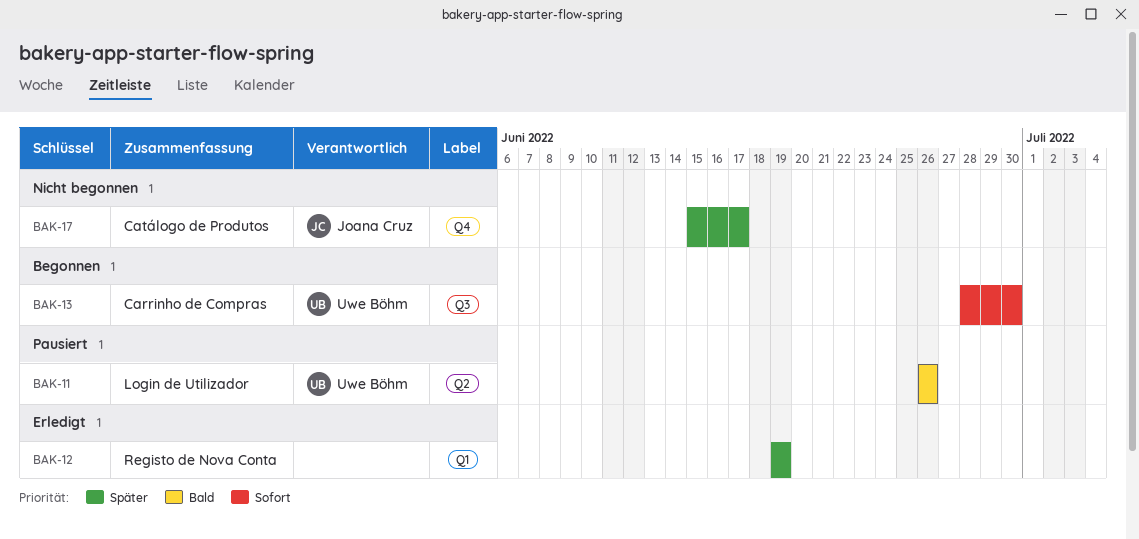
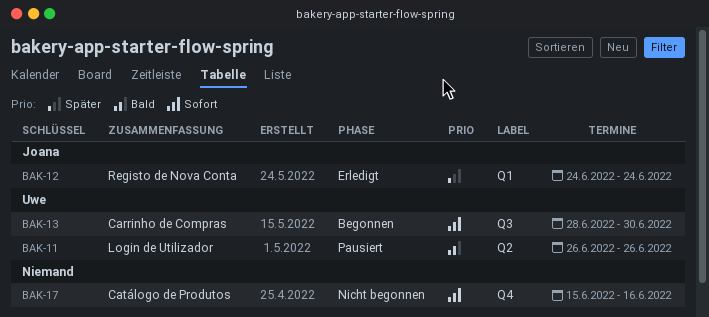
BAK-12, owner: none -> Joana Cruz
BAK-12, start: Jun 19 -> Jun 24
BAK-12, due: Jun 19 -> Jun 24
BAK-17, owner: Joana Cruz -> none
BAK-17, priority: Später -> Sofort
BAK-17, due: Jun 17 -> Jun 16

